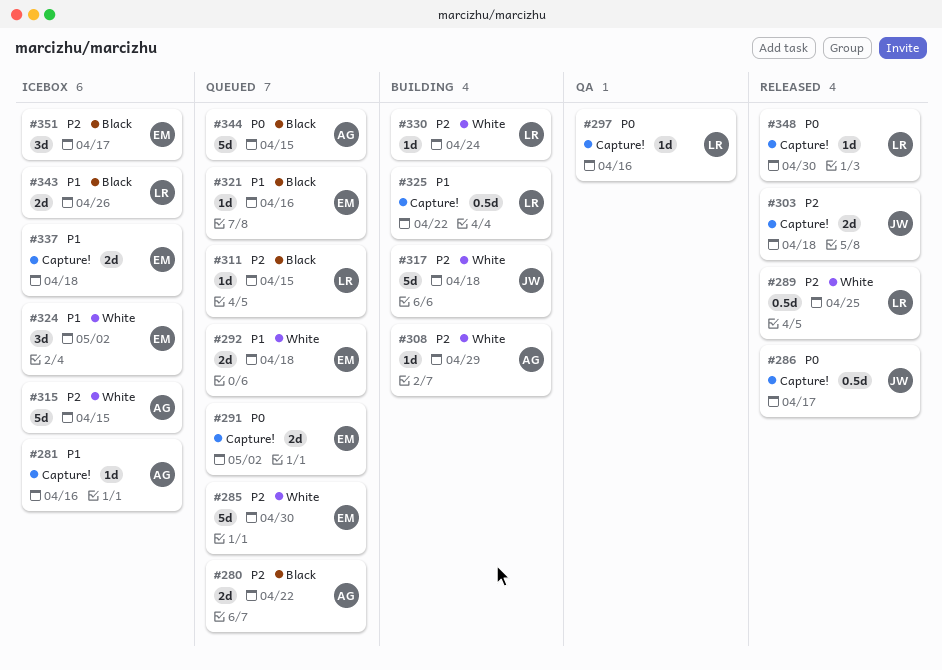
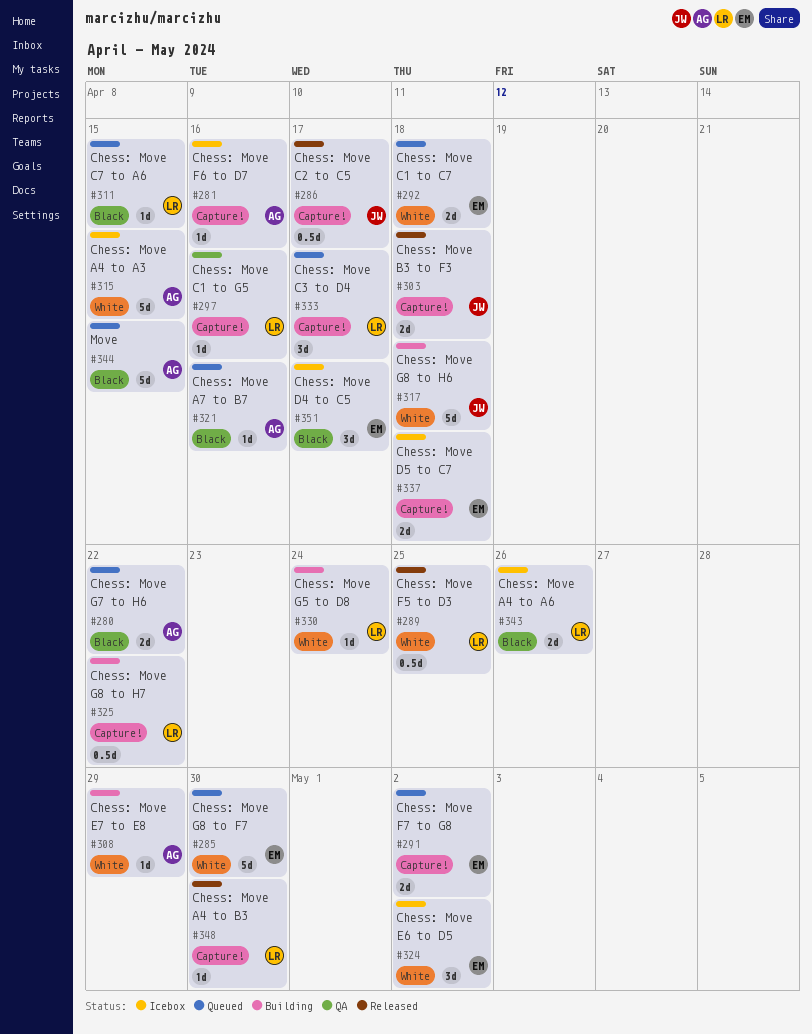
#321, owner: EM -> AG
#333: none -> present

